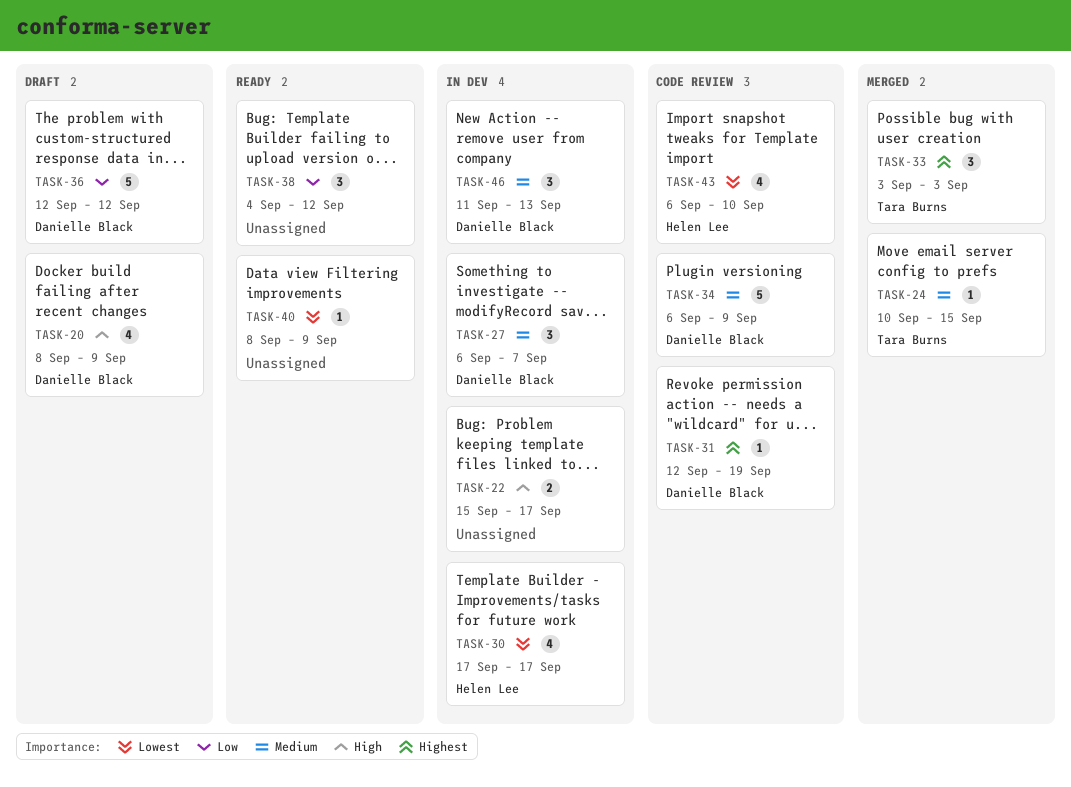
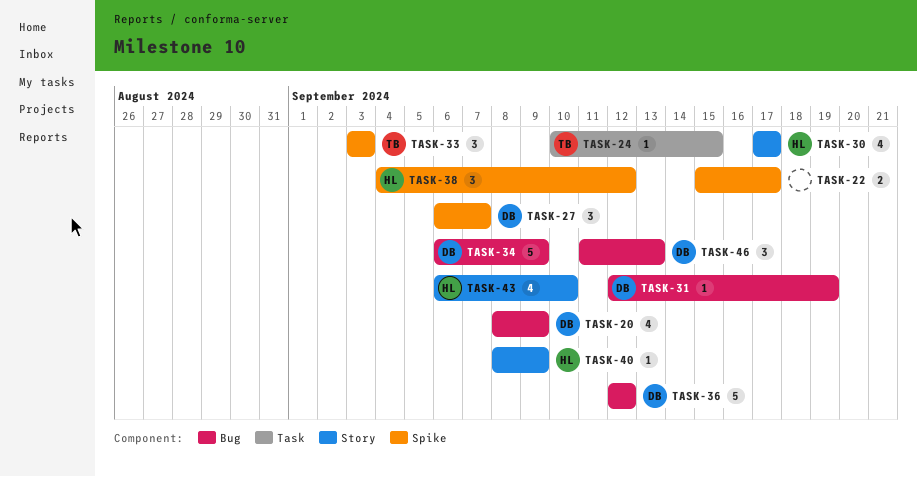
TASK-38, owner: none -> Helen Lee
TASK-40, owner: none -> Helen Lee

